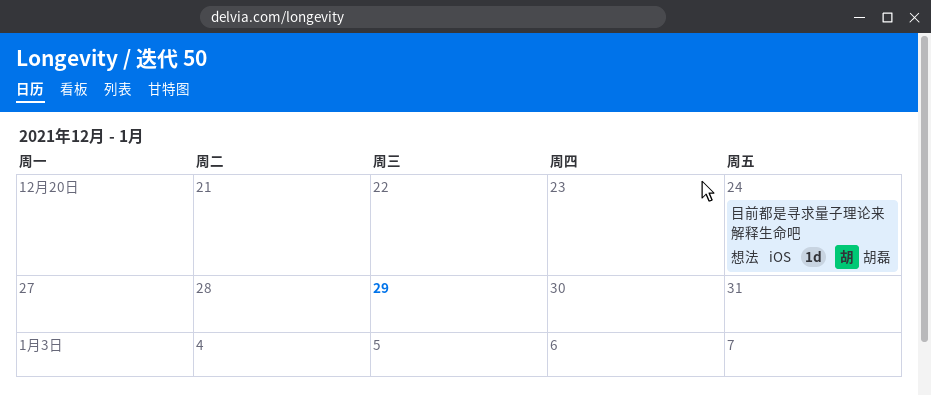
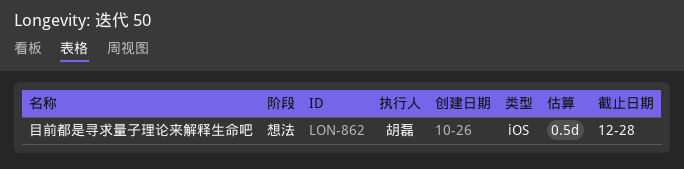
目前都是寻求量子理论来解释生命吧, estimate: 1d -> 0.5d
目前都是寻求量子理论来解释生命吧, due: Dec 24 -> Dec 28

